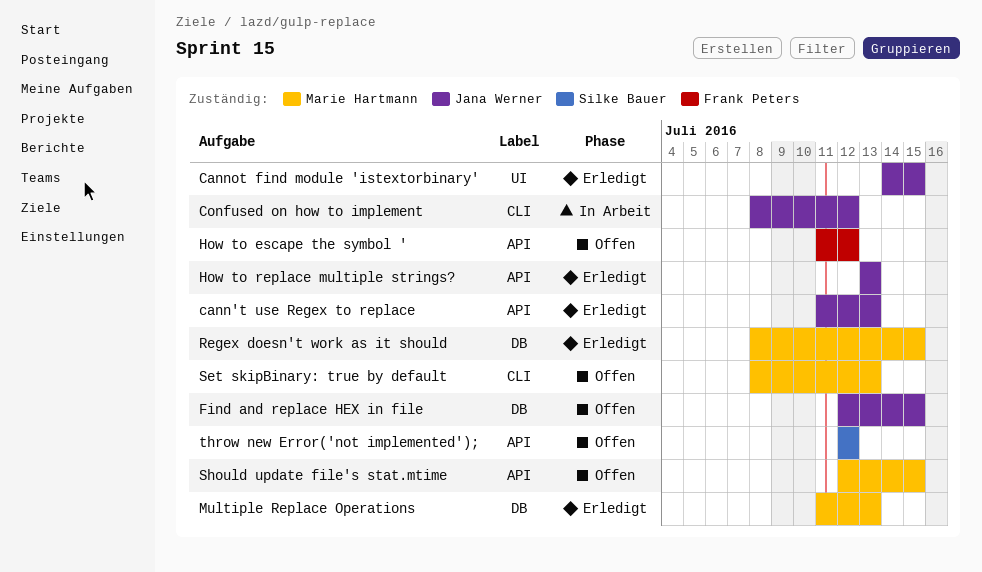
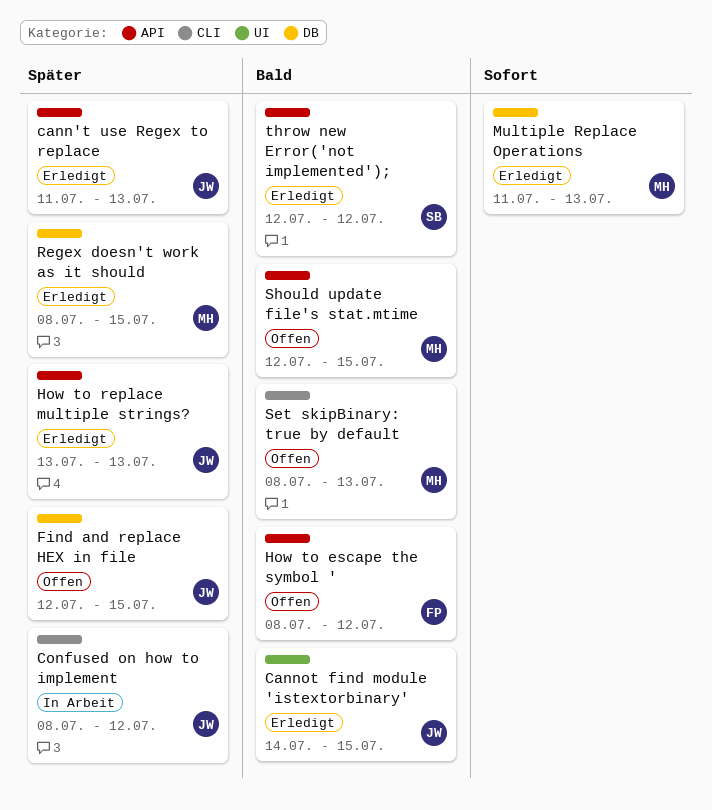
How to escape the symbol ', start: Jul 11 -> Jul 8
throw new Error('not implemented');, status: Offen -> Erledigt

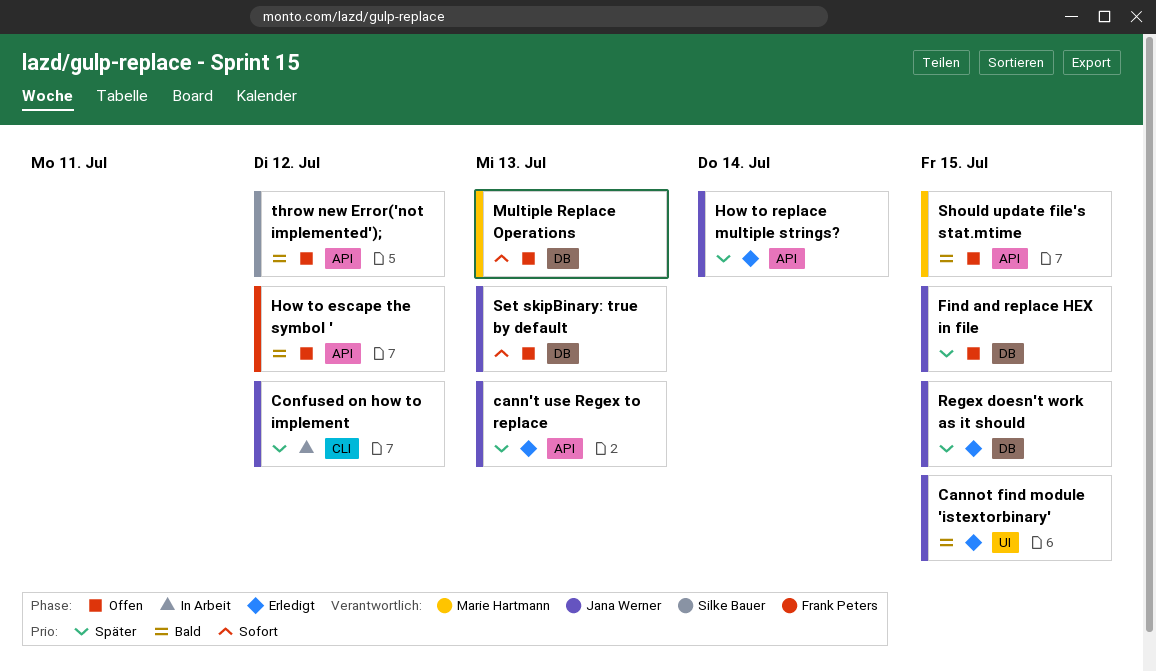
How to replace multiple strings?, due: Jul 13 -> Jul 14
Multiple Replace Operations, status: Erledigt -> Offen
Regex doesn't work as it should, owner: Marie Hartmann -> Jana Werner
Set skipBinary: true by default, owner: Marie Hartmann -> Jana Werner
Set skipBinary: true by default, priority: Bald -> Sofort
Set skipBinary: true by default, label: CLI -> DB
throw new Error('not implemented');, status: Erledigt -> Offen

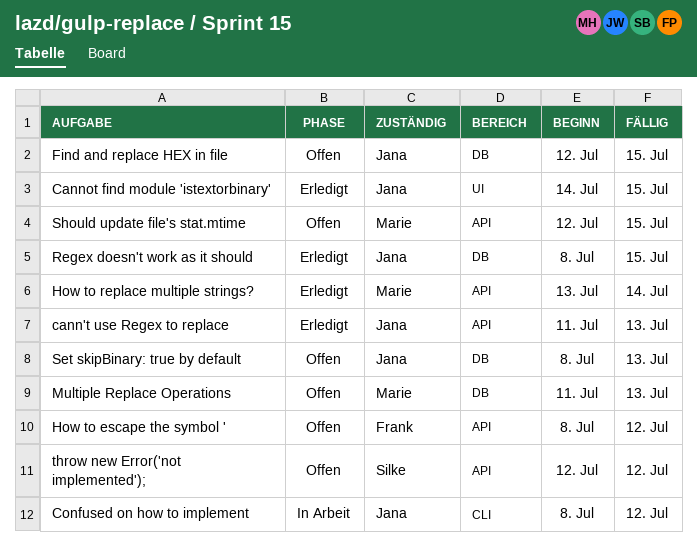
How to replace multiple strings?, owner: Jana Werner -> Marie Hartmann

